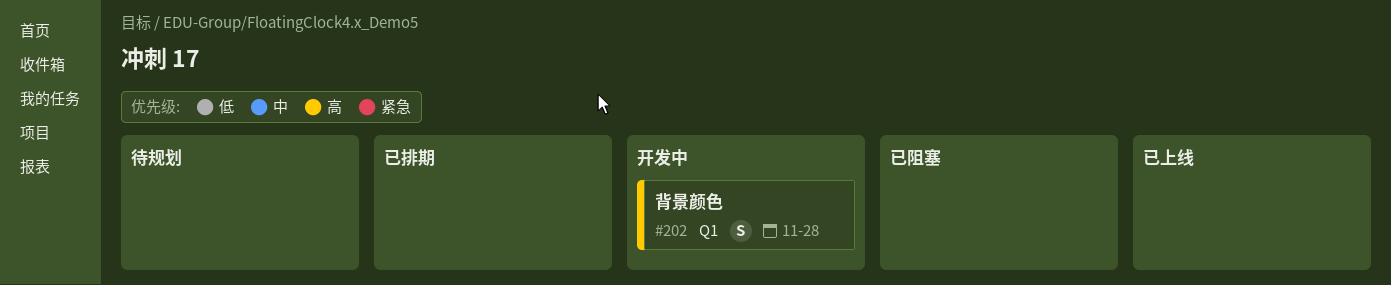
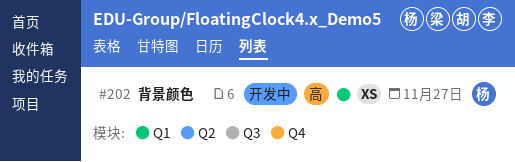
#202, estimate: S -> XS
#202, due: Nov 28 -> Nov 27

